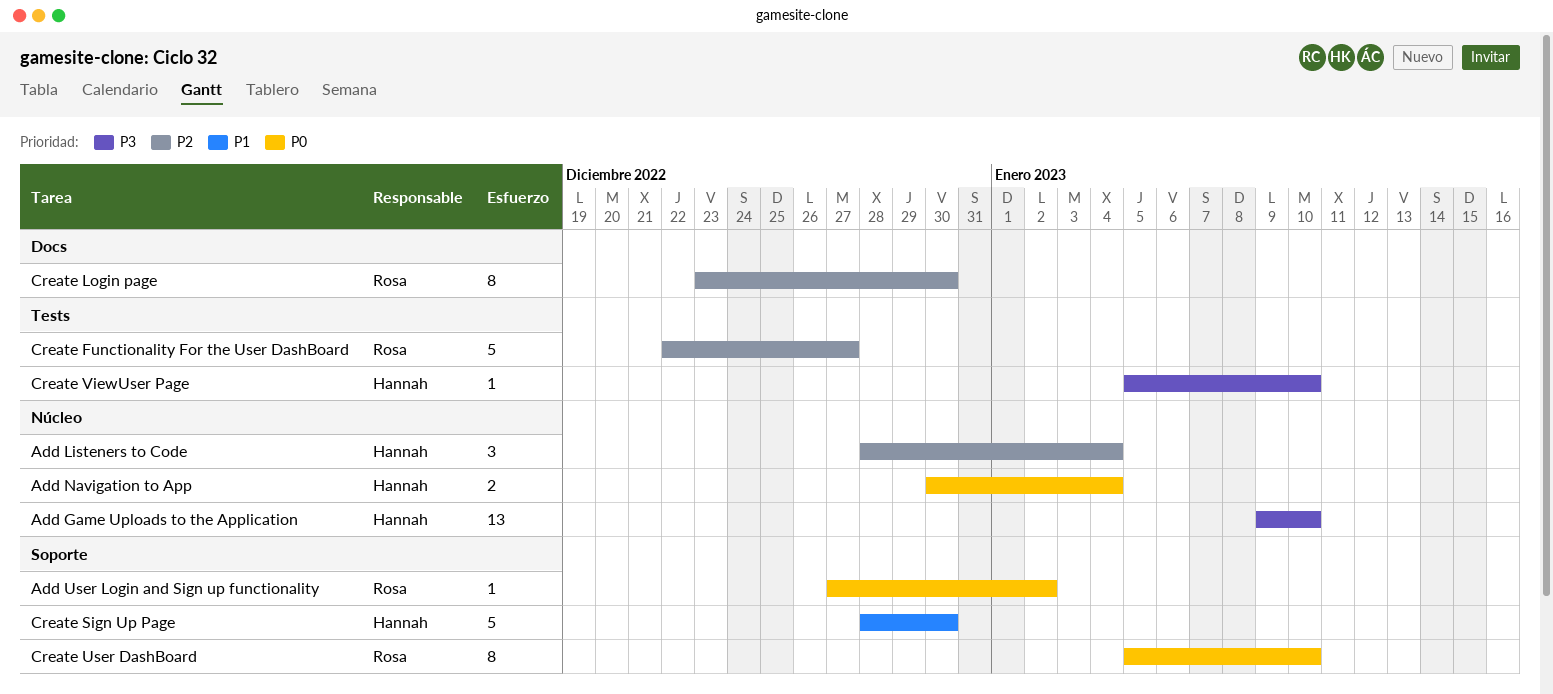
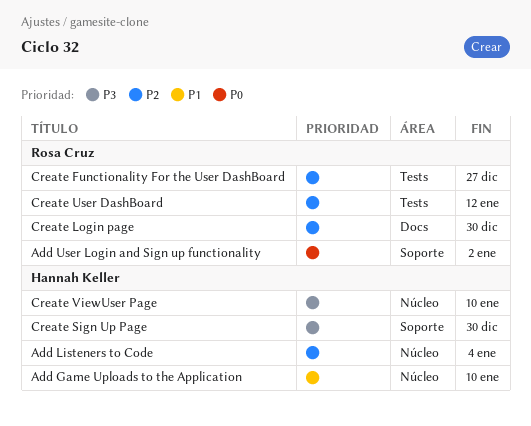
Add Game Uploads to the Application, priority: P3 -> P1
Add Navigation to App: present -> none
Create Sign Up Page, priority: P1 -> P3
Create User DashBoard, priority: P0 -> P2
Create User DashBoard, label: Soporte -> Tests
Create User DashBoard, due: Jan 10 -> Jan 12
Create ViewUser Page, label: Tests -> Núcleo

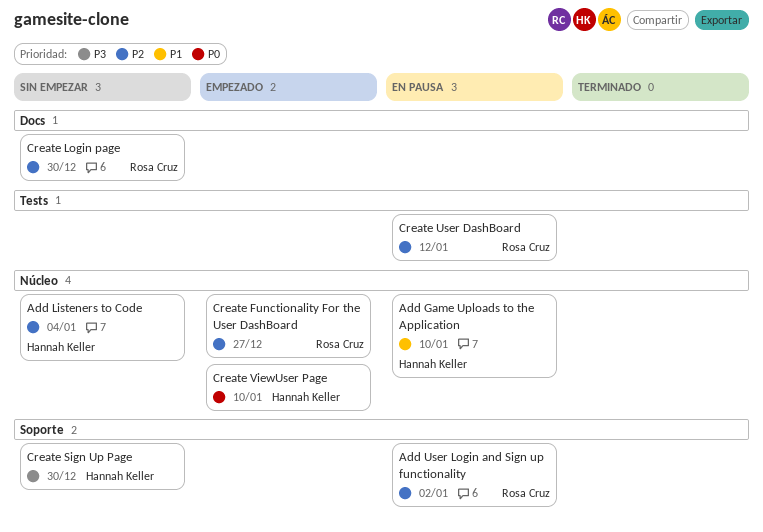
Add User Login and Sign up functionality, priority: P0 -> P2
Create Functionality For the User DashBoard, label: Tests -> Núcleo
Create ViewUser Page, priority: P3 -> P0

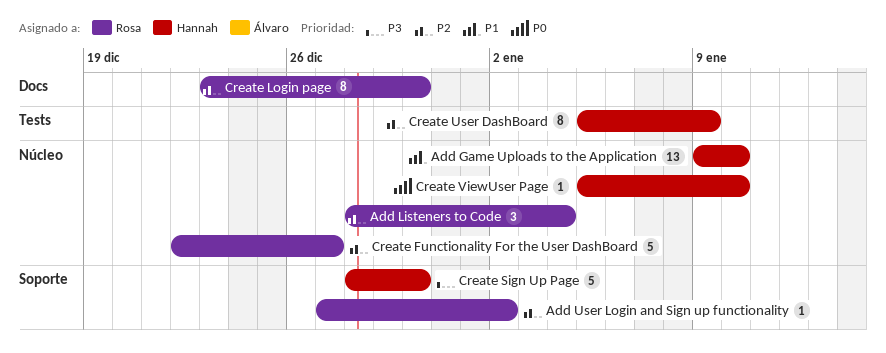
Add Listeners to Code, owner: Hannah Keller -> Rosa Cruz
Create User DashBoard, owner: Rosa Cruz -> Hannah Keller
Create User DashBoard, due: Jan 12 -> Jan 9

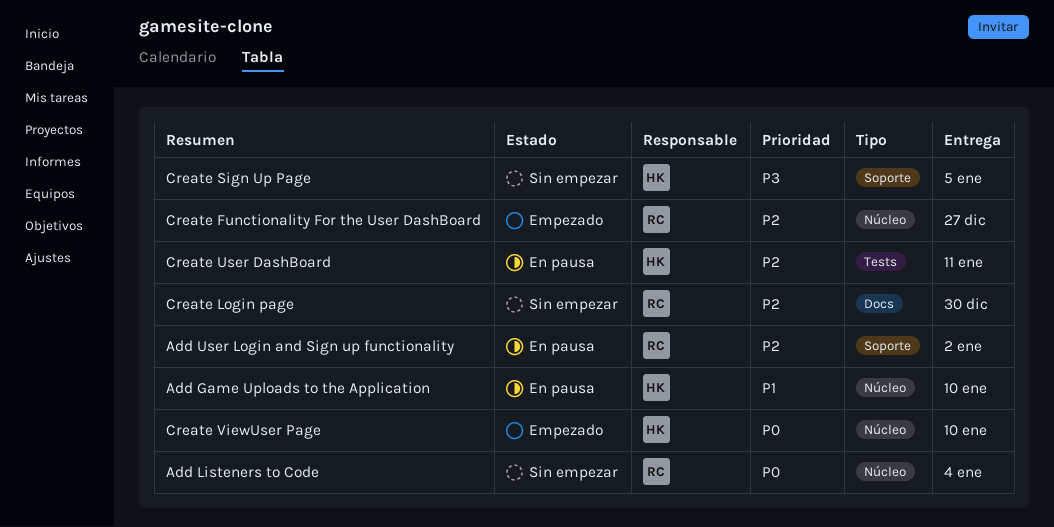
Add Listeners to Code, priority: P2 -> P0
Create Sign Up Page, due: Dec 30 -> Jan 5
Create User DashBoard, due: Jan 9 -> Jan 11

